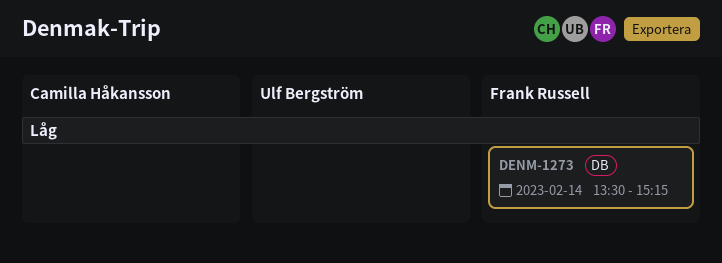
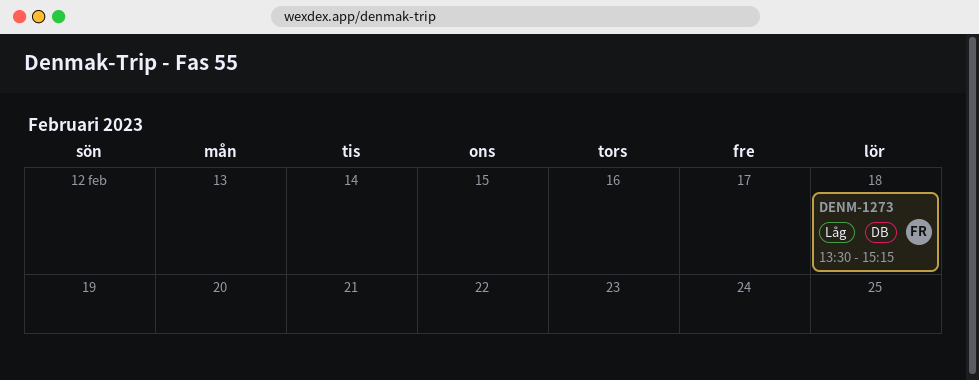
DENM-1273, day: Feb 14 -> Feb 18

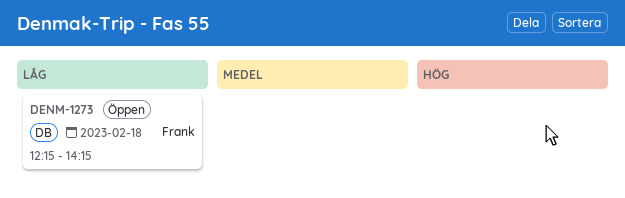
DENM-1273, begins: 13:30 -> 12:15
DENM-1273, ends: 15:15 -> 14:15

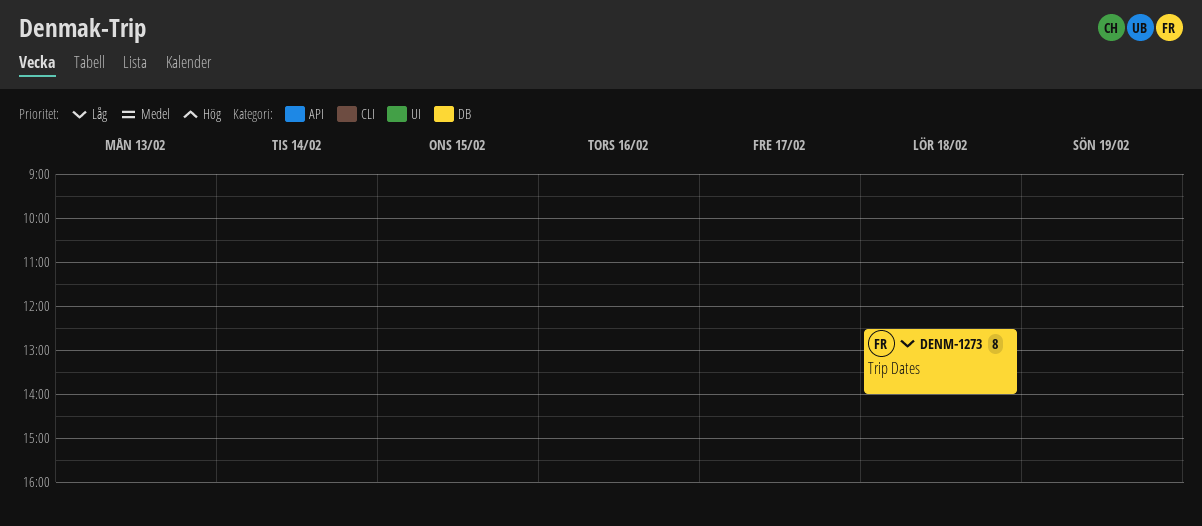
DENM-1273, begins: 12:15 -> 12:30
DENM-1273, ends: 14:15 -> 14:00

